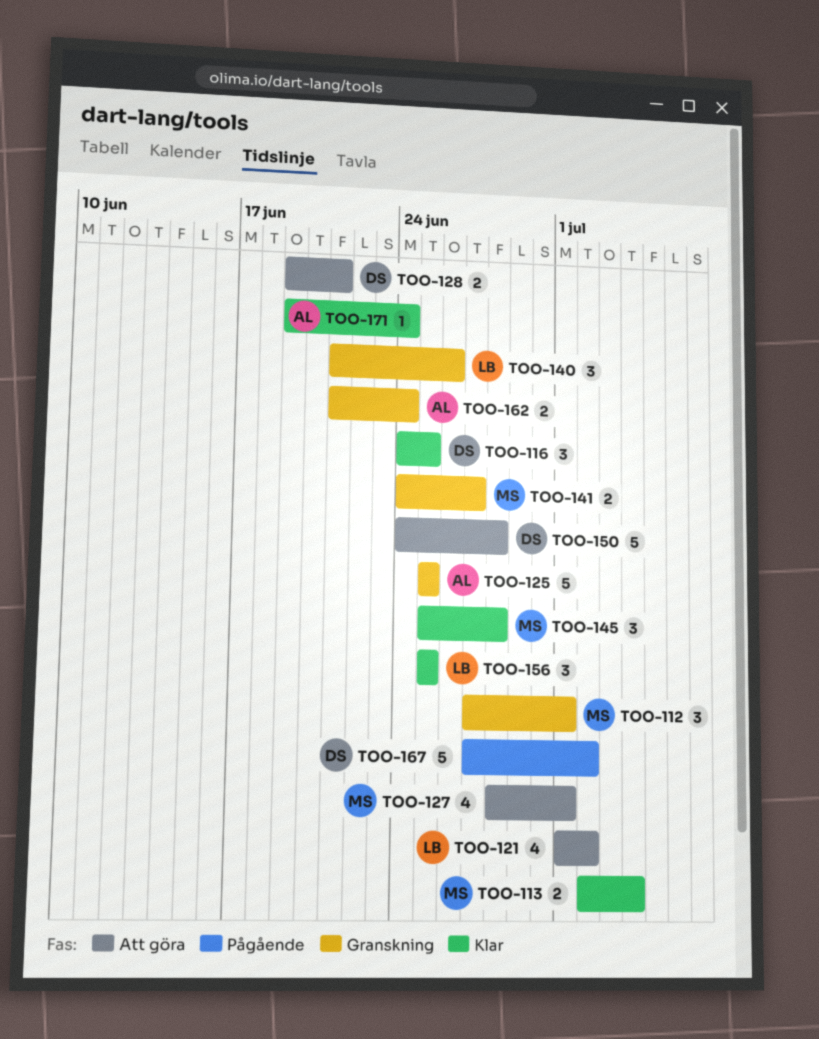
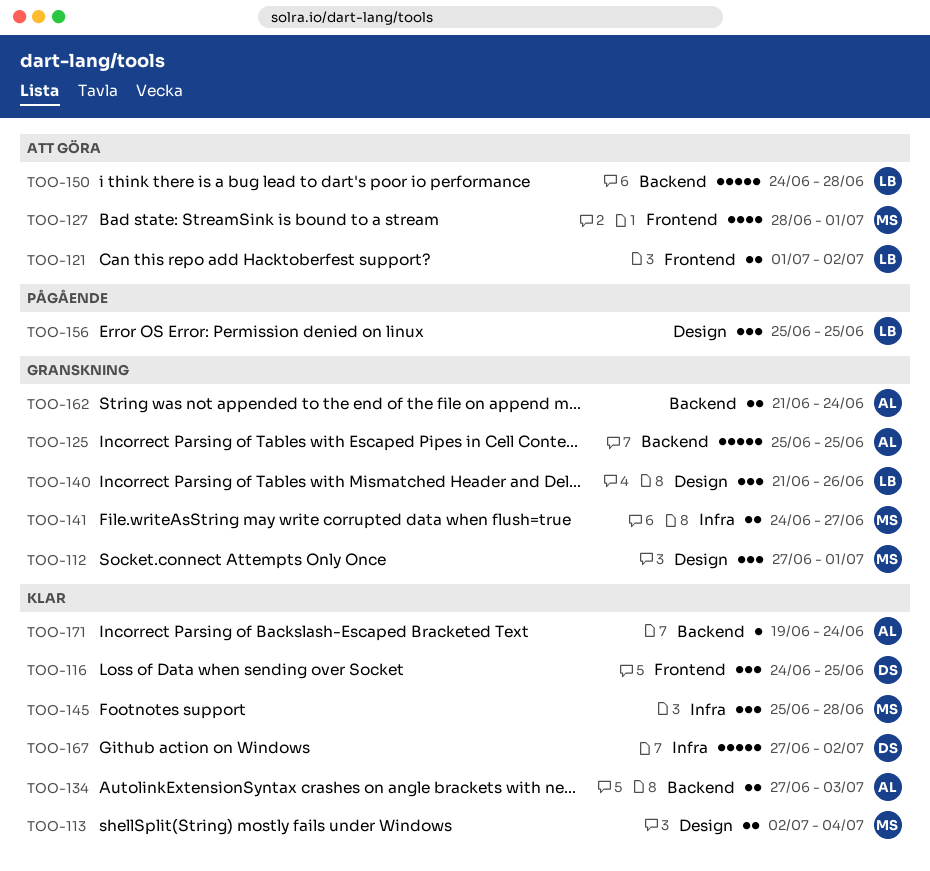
TOO-121, estimate: 4 -> 2
TOO-128: present -> none
TOO-134: none -> present
TOO-150, owner: DS -> LB
TOO-156, status: Klar -> Pågående
TOO-167, status: Pågående -> Klar

